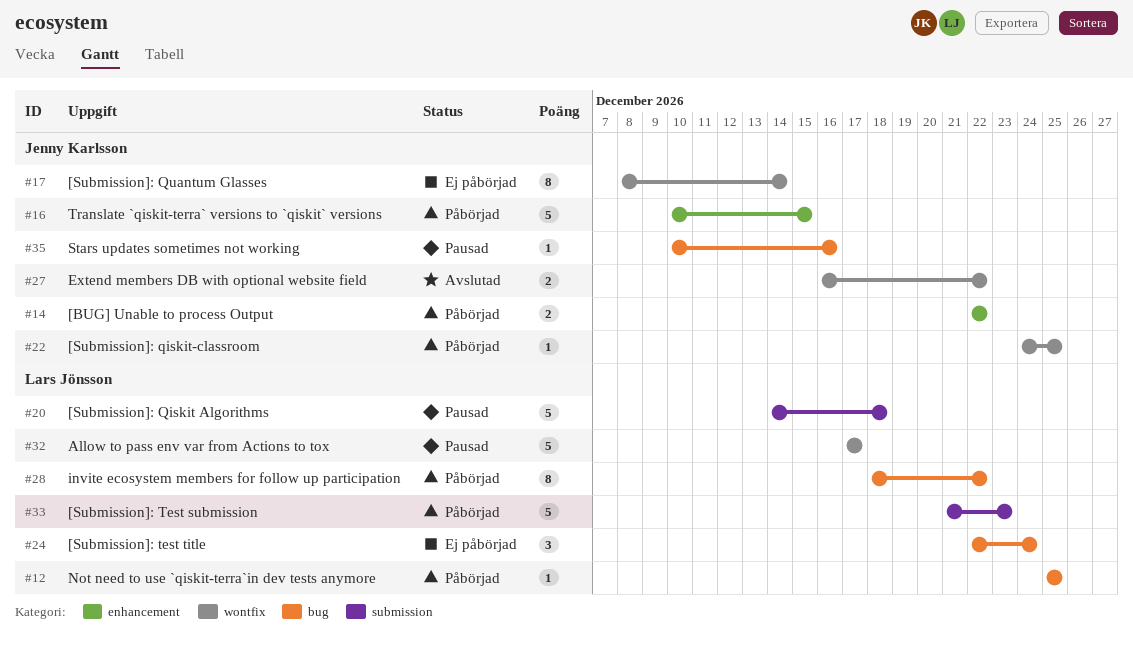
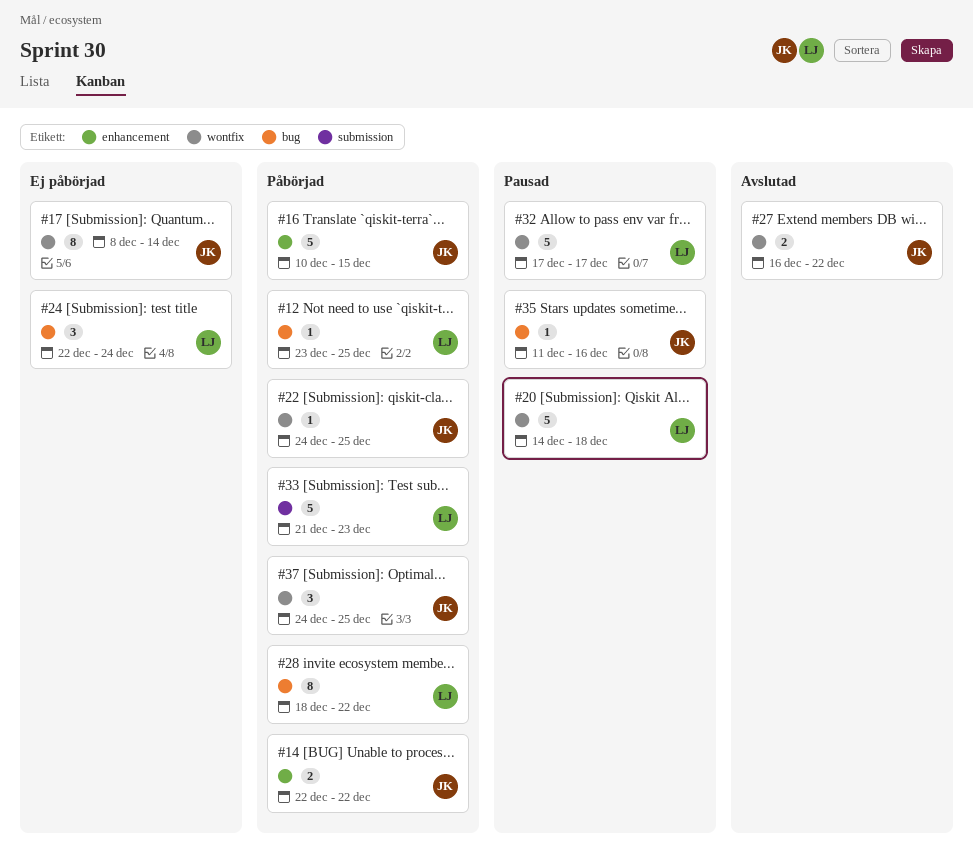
#12, start: Dec 25 -> Dec 23
#20, label: submission -> wontfix
#35, start: Dec 10 -> Dec 11
#37: none -> present

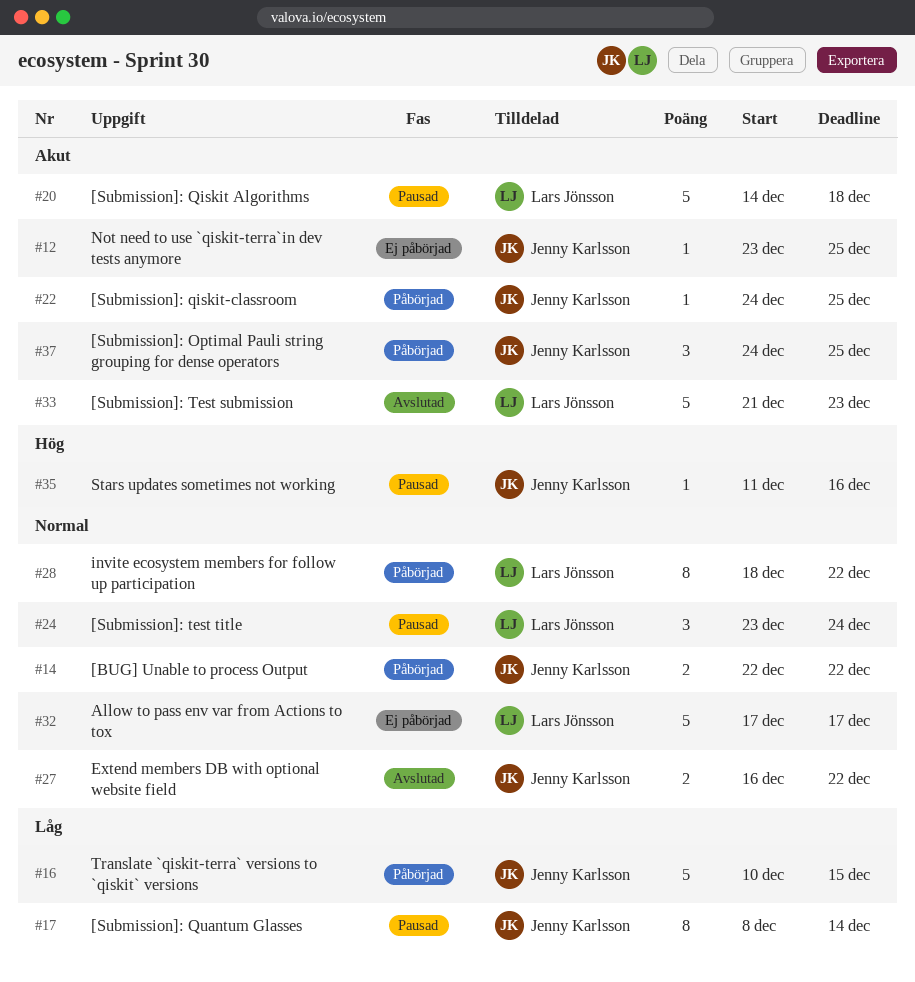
#12, status: Påbörjad -> Ej påbörjad
#12, owner: Lars Jönsson -> Jenny Karlsson
#17, status: Ej påbörjad -> Pausad
#24, status: Ej påbörjad -> Pausad
#24, start: Dec 22 -> Dec 23
#32, status: Pausad -> Ej påbörjad
#33, status: Påbörjad -> Avslutad

